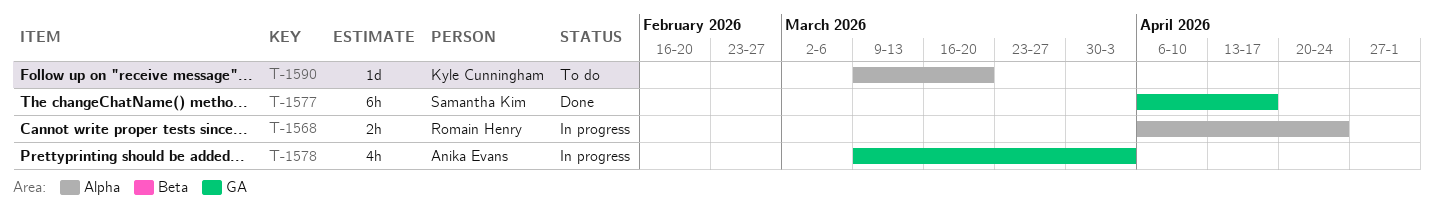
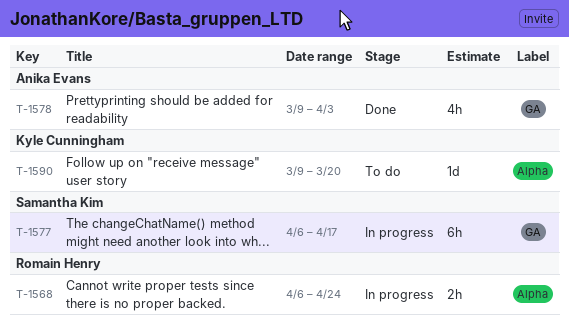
T-1577, status: Done -> In progress
T-1578, status: In progress -> Done

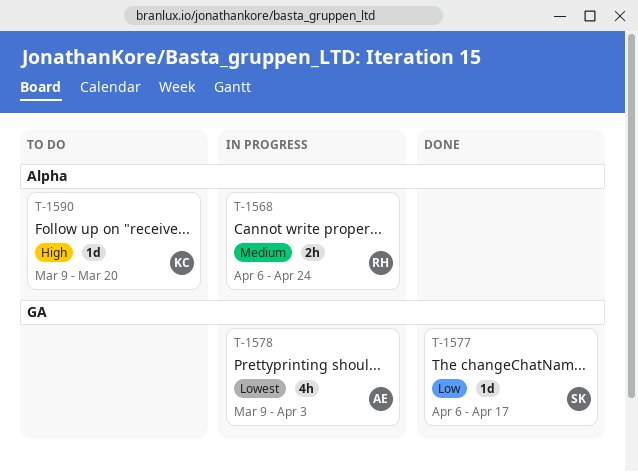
T-1577, status: In progress -> Done
T-1577, estimate: 6h -> 1d
T-1578, status: Done -> In progress

